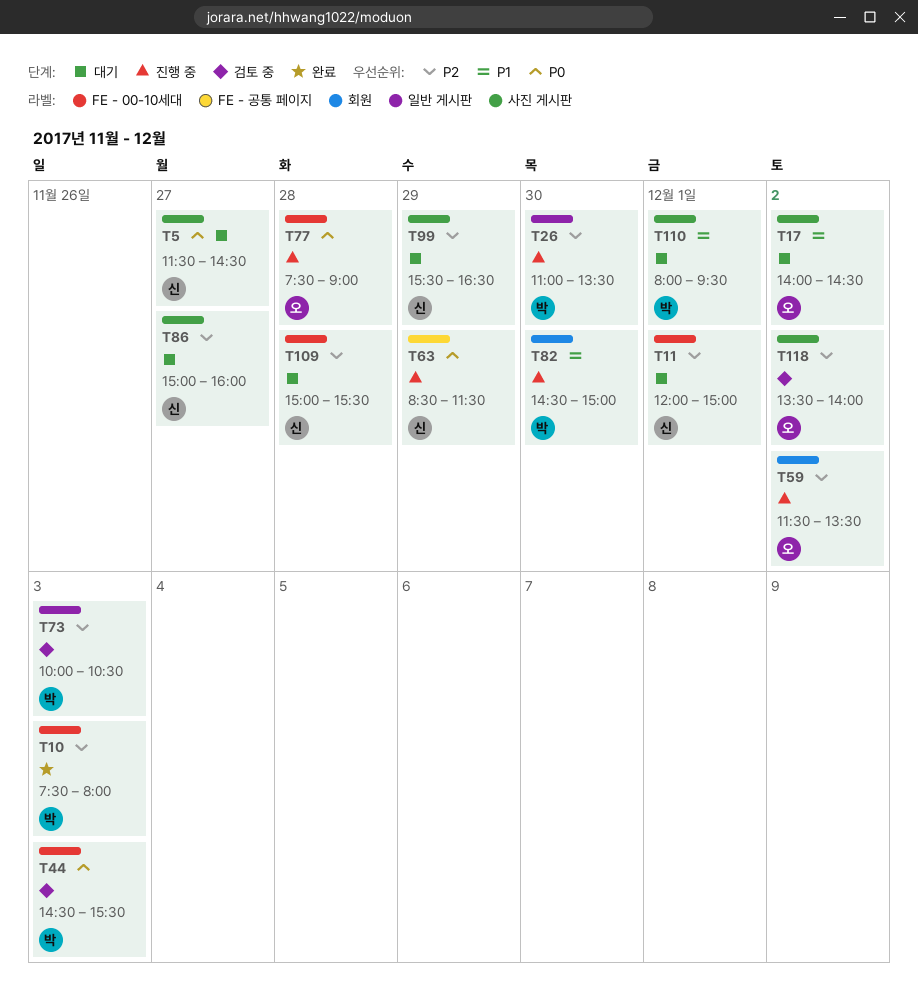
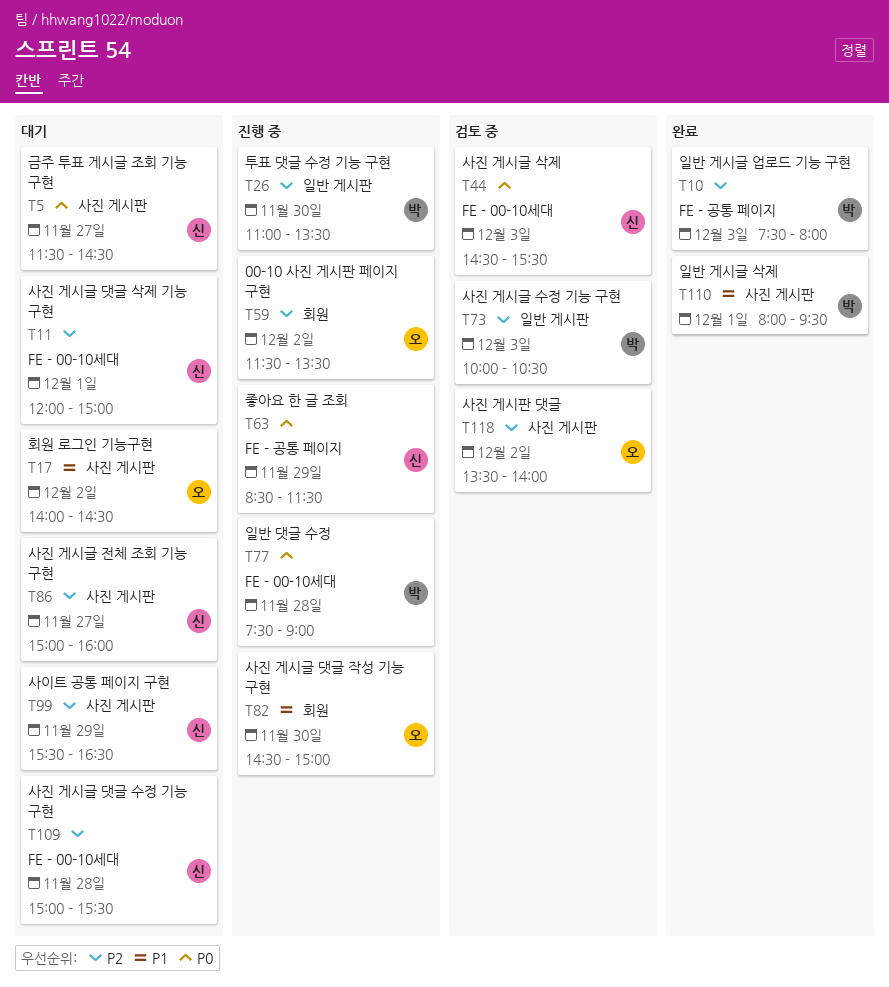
T10, label: FE - 00-10세대 -> FE - 공통 페이지
T44, owner: 박 -> 신
T77, owner: 오 -> 박
T82, owner: 박 -> 오
T110, status: 대기 -> 완료

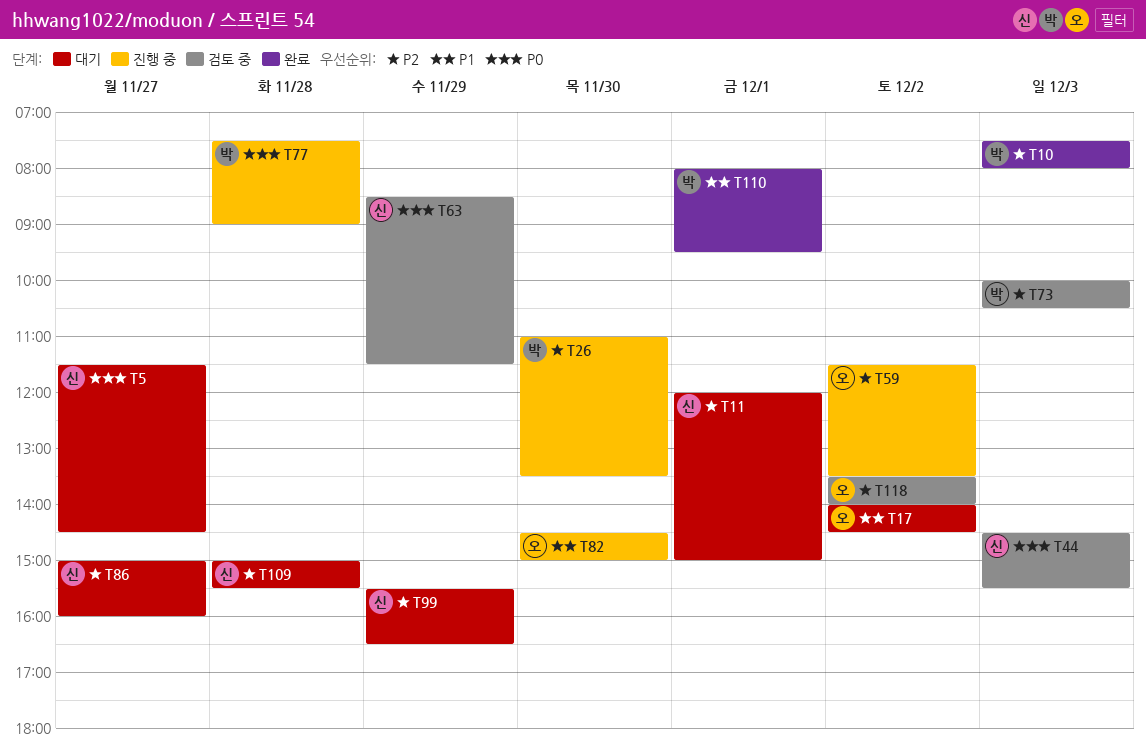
T63, status: 진행 중 -> 검토 중

